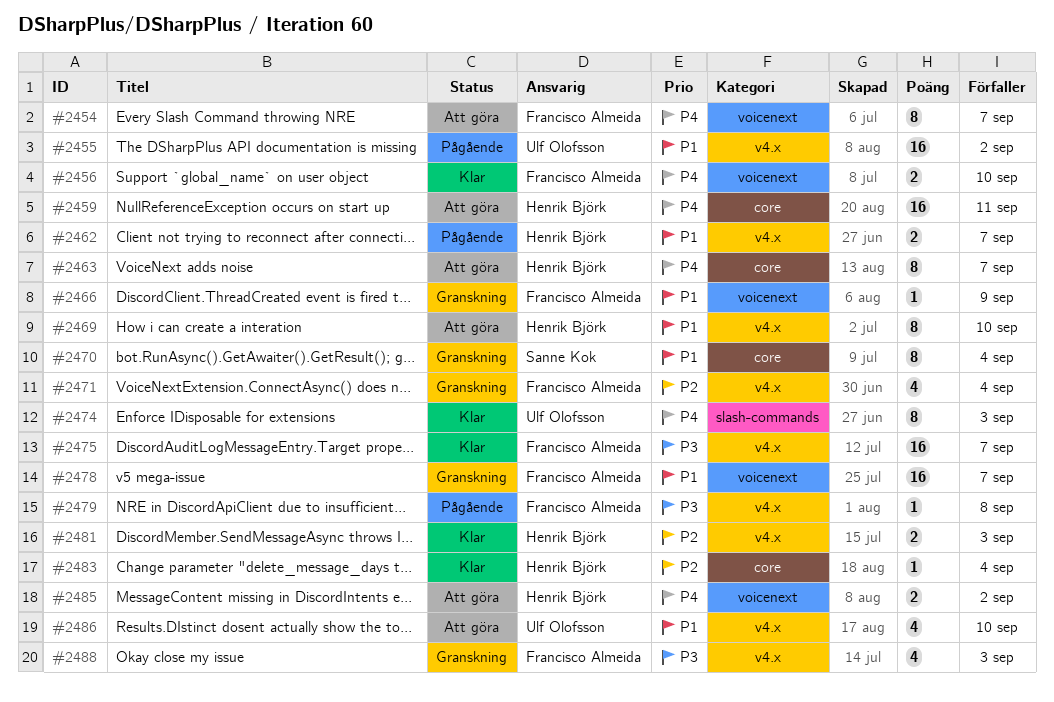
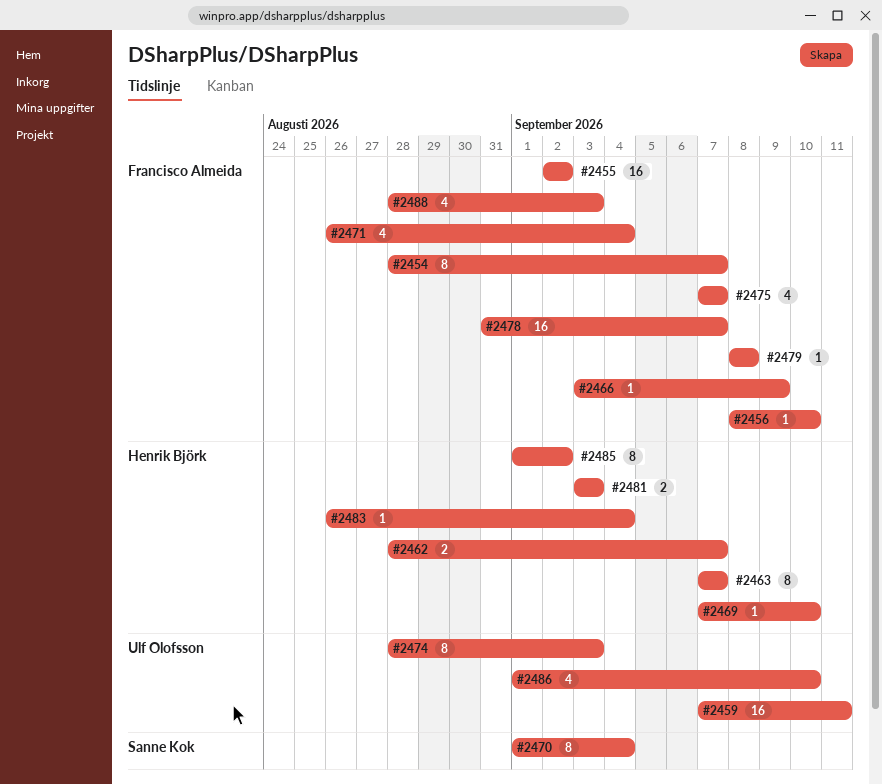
#2455, owner: Ulf Olofsson -> Francisco Almeida
#2456, estimate: 2 -> 1
#2459, owner: Henrik Björk -> Ulf Olofsson
#2469, estimate: 8 -> 1
#2475, estimate: 16 -> 4
#2485, estimate: 2 -> 8

